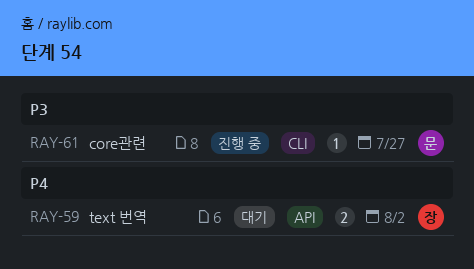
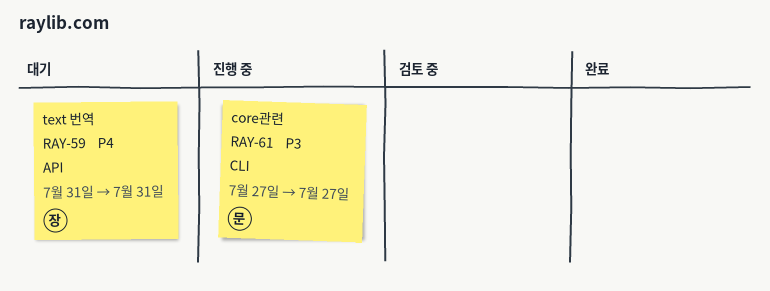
RAY-59, due: Aug 2 -> Jul 31

